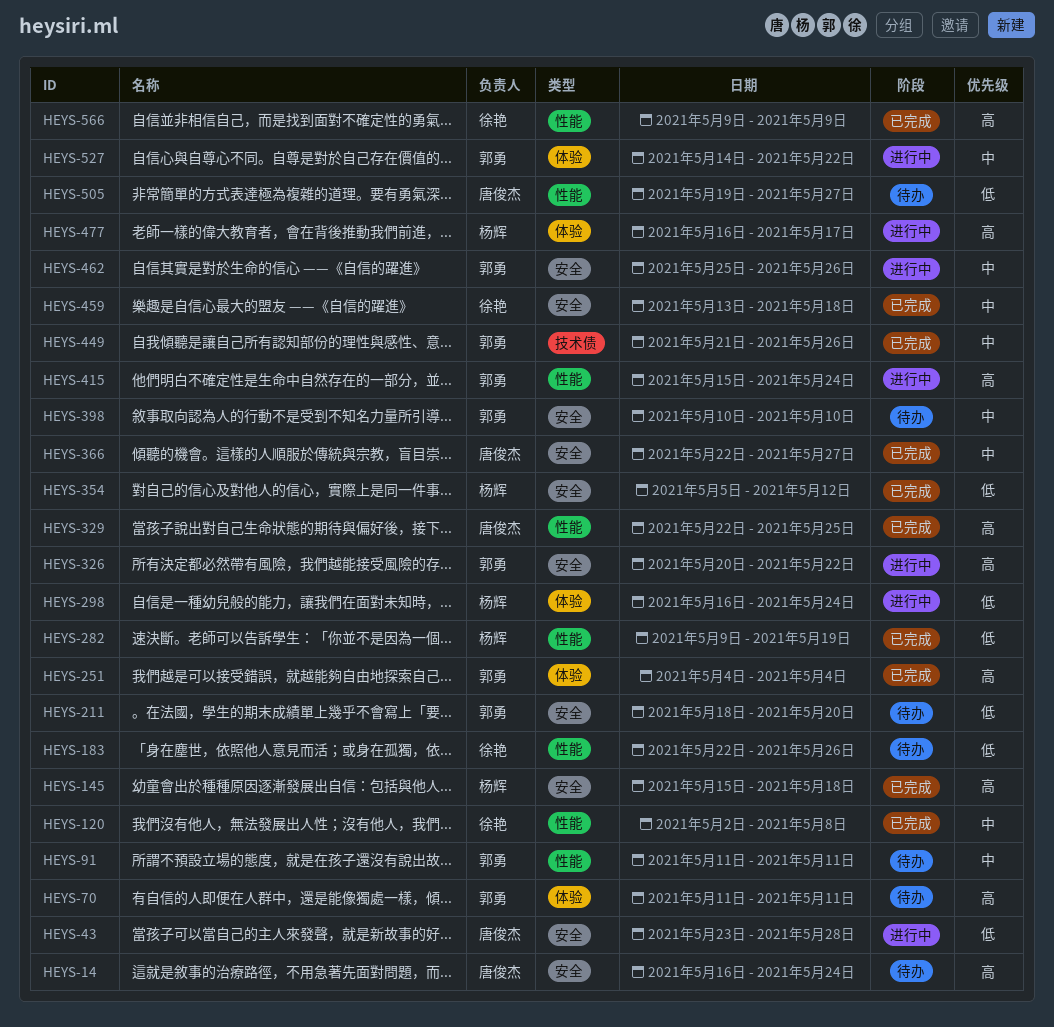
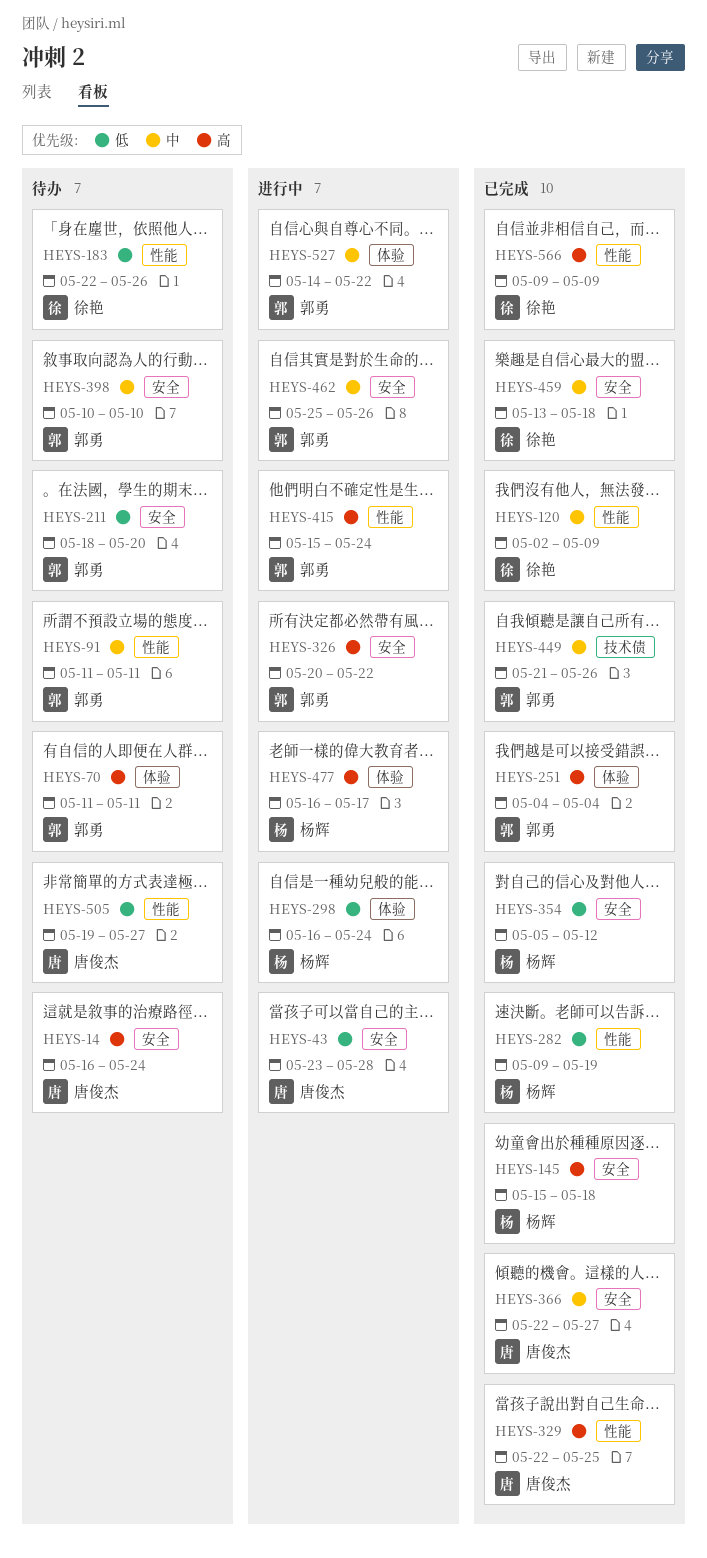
HEYS-120, due: May 8 -> May 9

